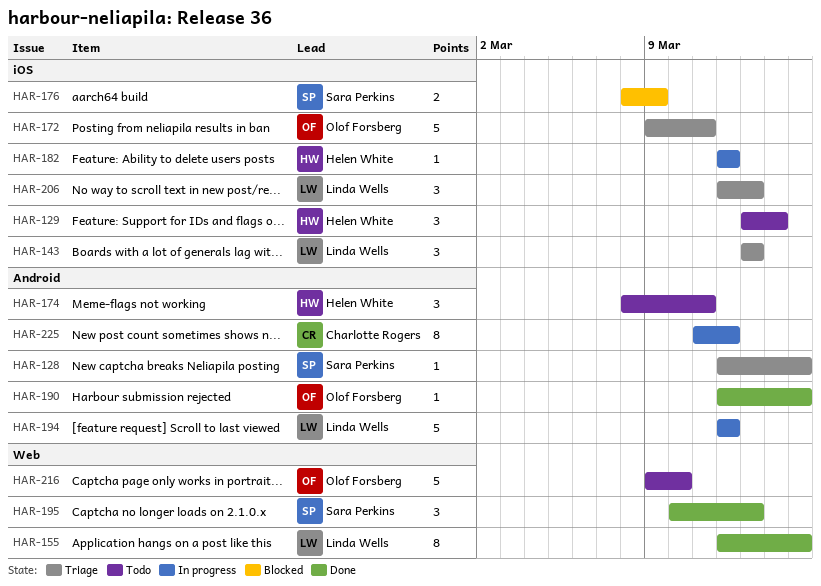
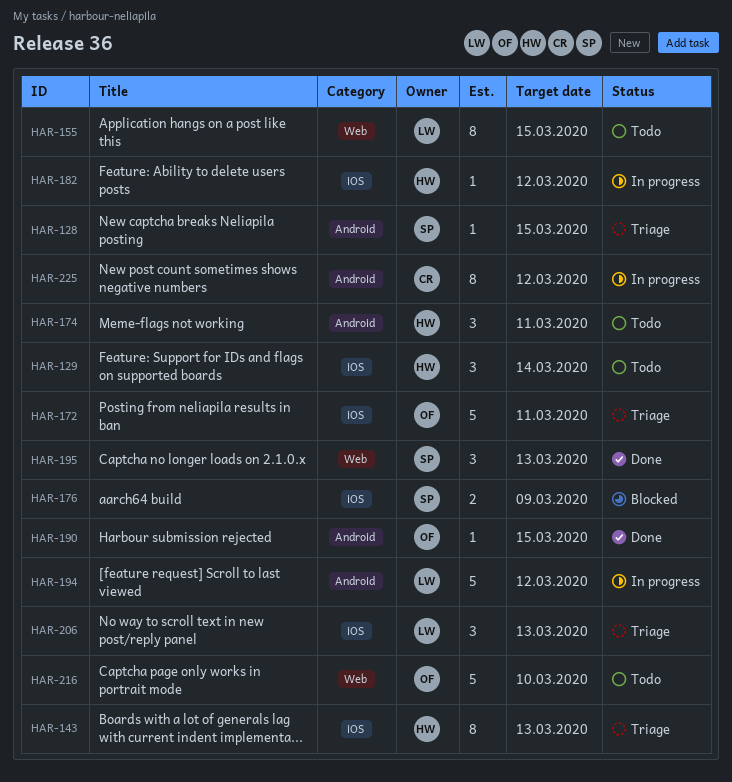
HAR-143, owner: Linda Wells -> Helen White
HAR-143, estimate: 3 -> 8
HAR-155, status: Done -> Todo

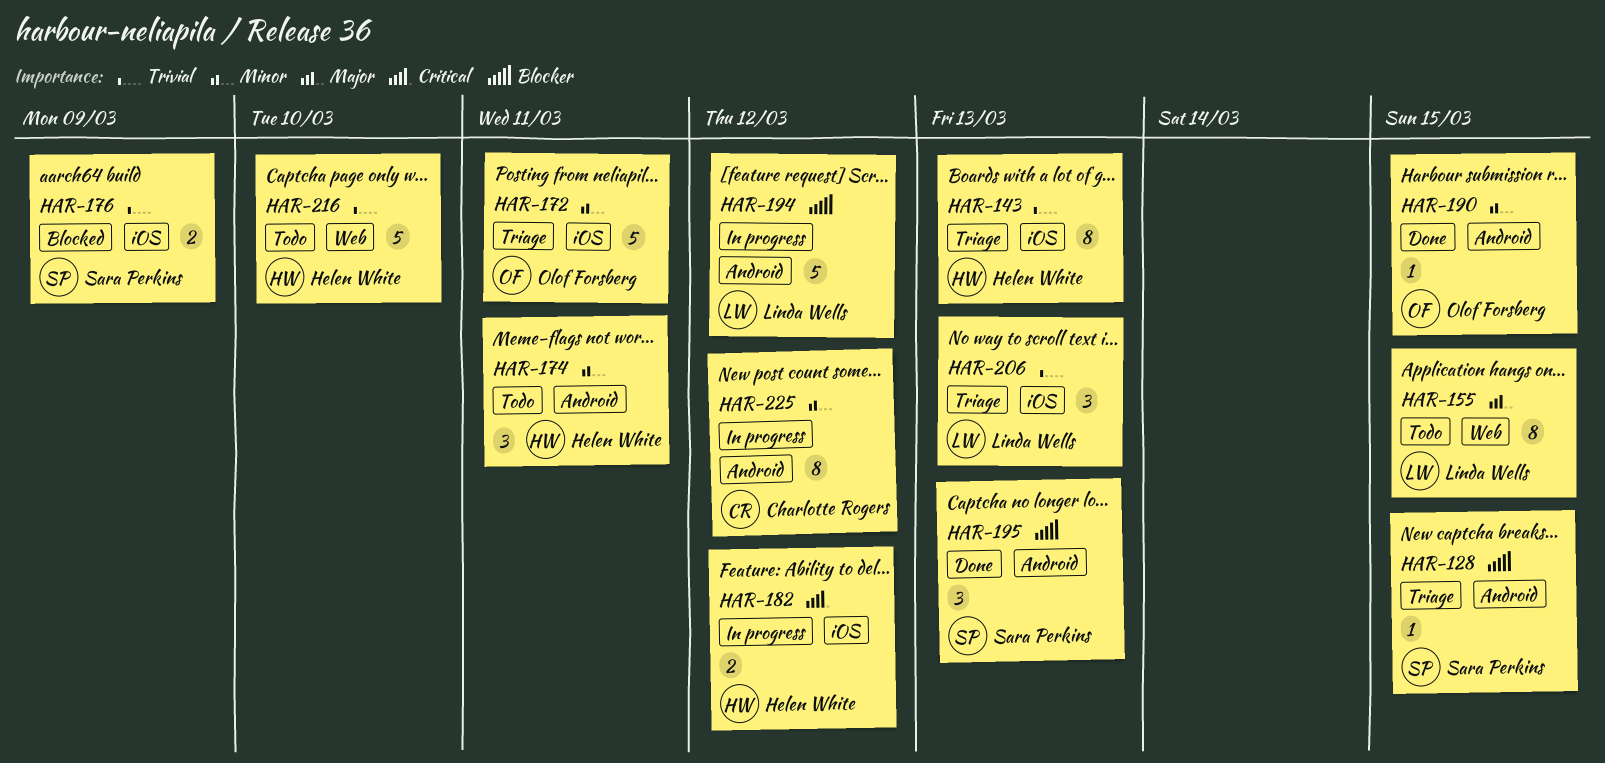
HAR-129: present -> none
HAR-182, estimate: 1 -> 2
HAR-195, label: Web -> Android
HAR-216, owner: Olof Forsberg -> Helen White

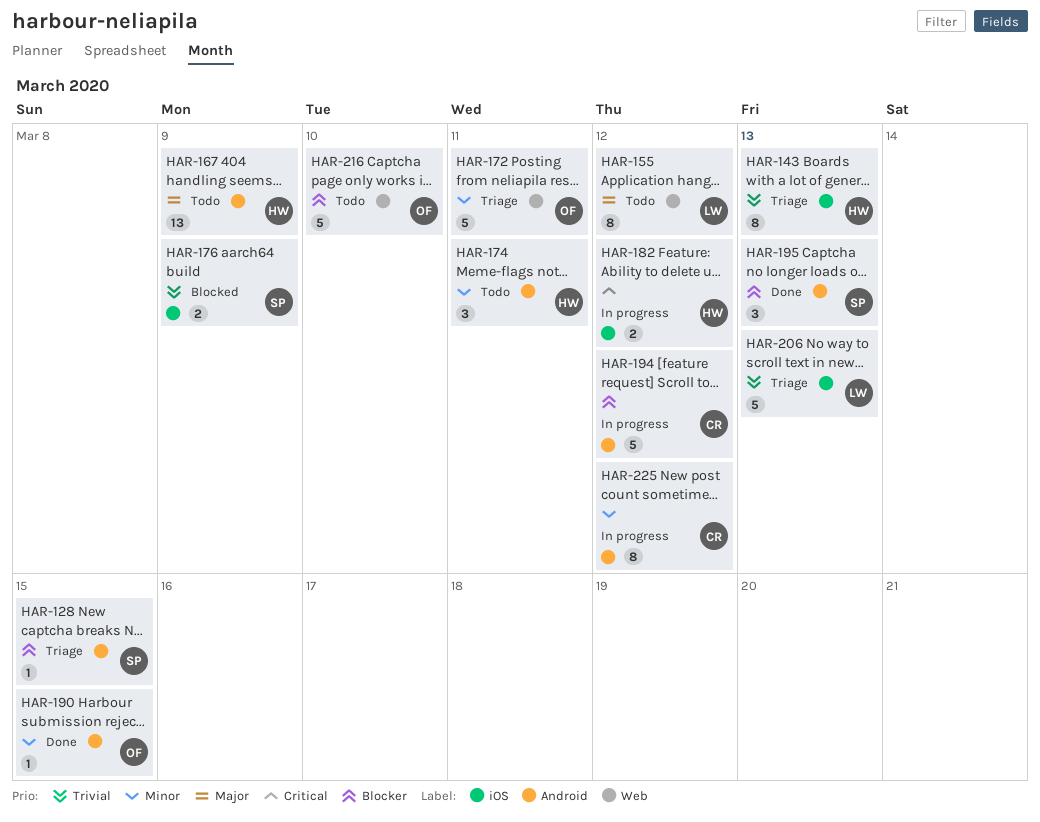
HAR-155, due: Mar 15 -> Mar 12
HAR-167: none -> present
HAR-172, label: iOS -> Web
HAR-194, owner: Linda Wells -> Charlotte Rogers
HAR-206, estimate: 3 -> 5
HAR-216, owner: Helen White -> Olof Forsberg
HAR-216, priority: Trivial -> Blocker

